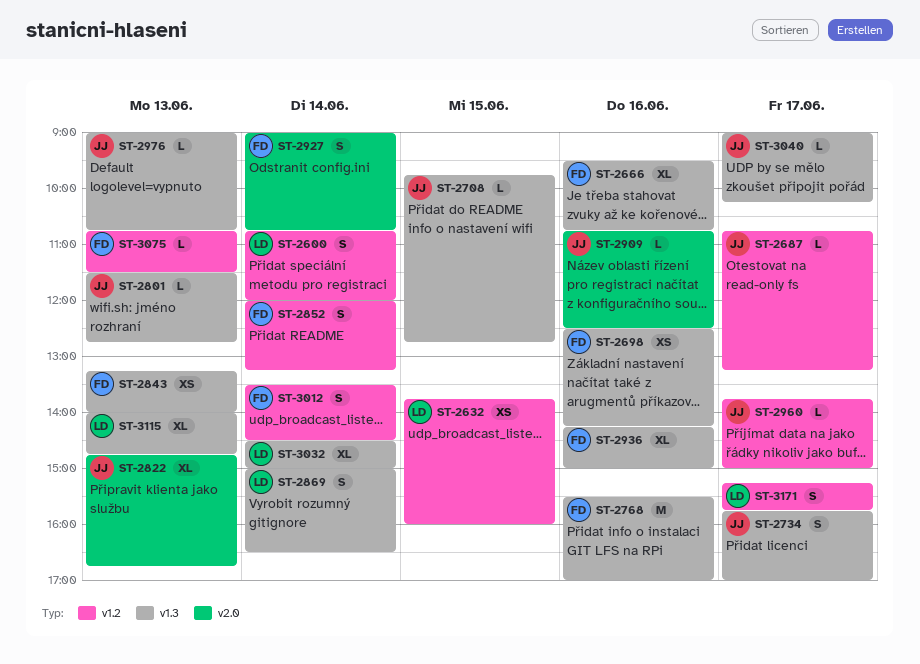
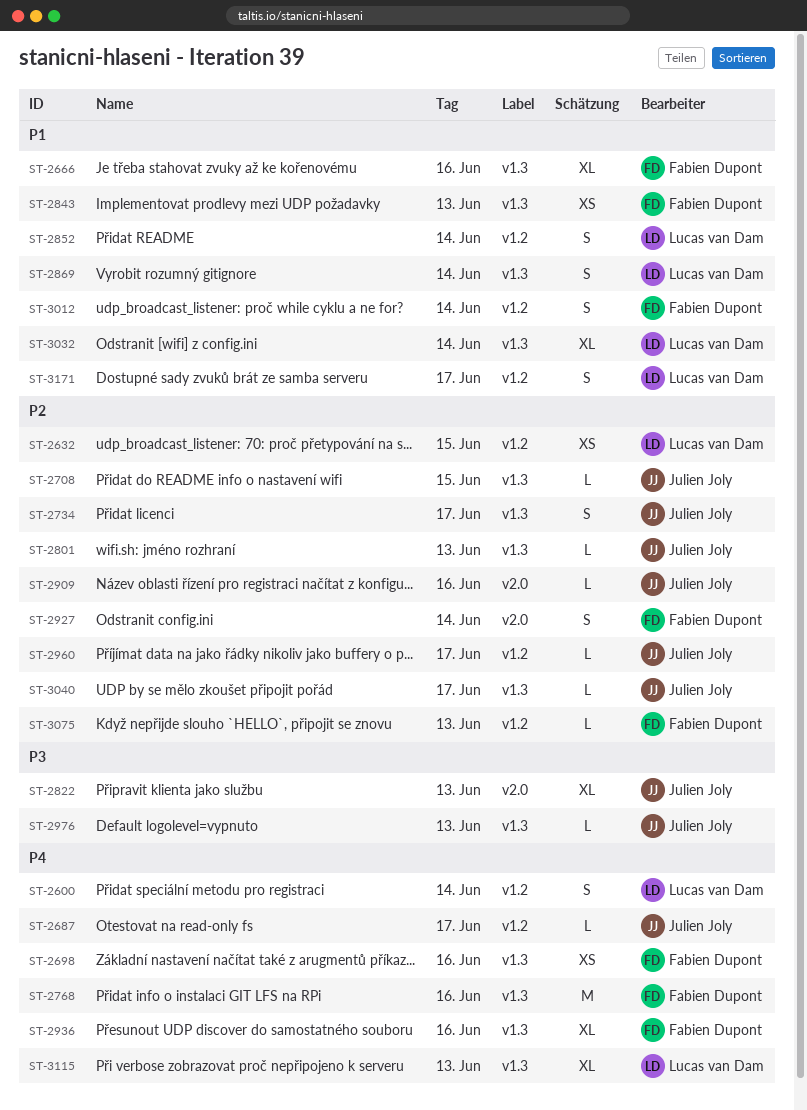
ST-2852, owner: Fabien Dupont -> Lucas van Dam

